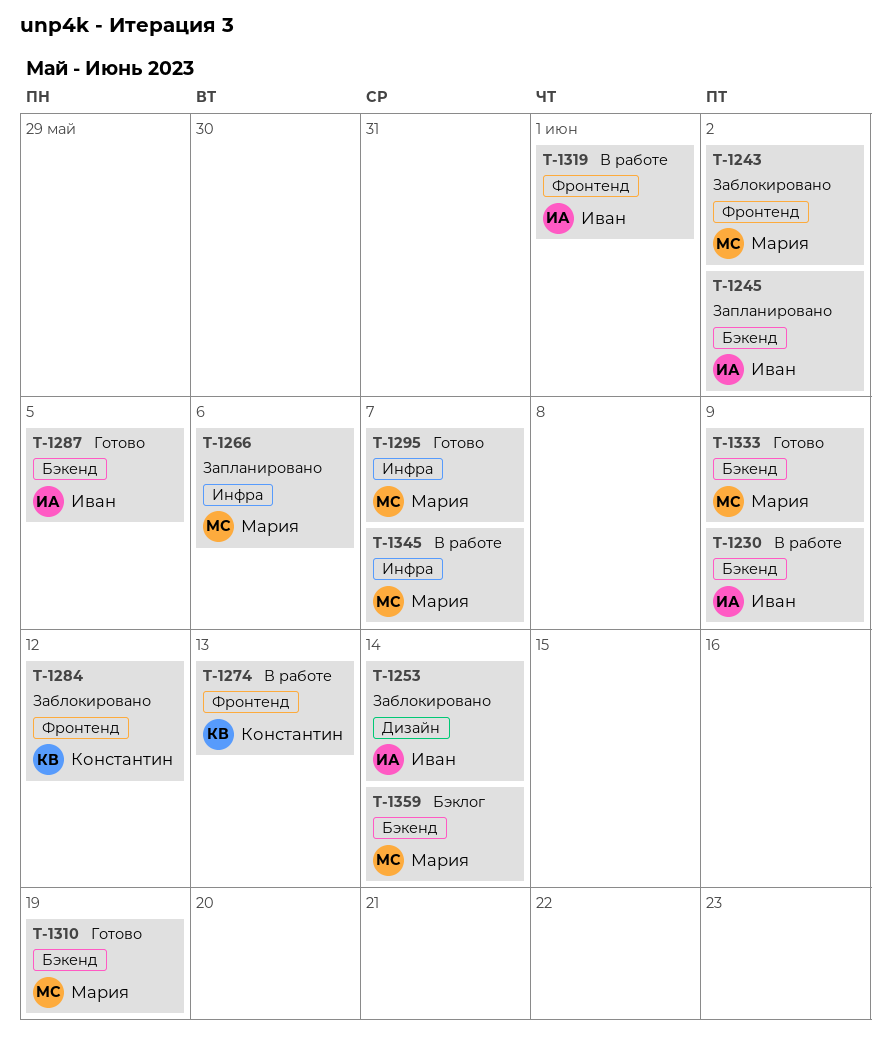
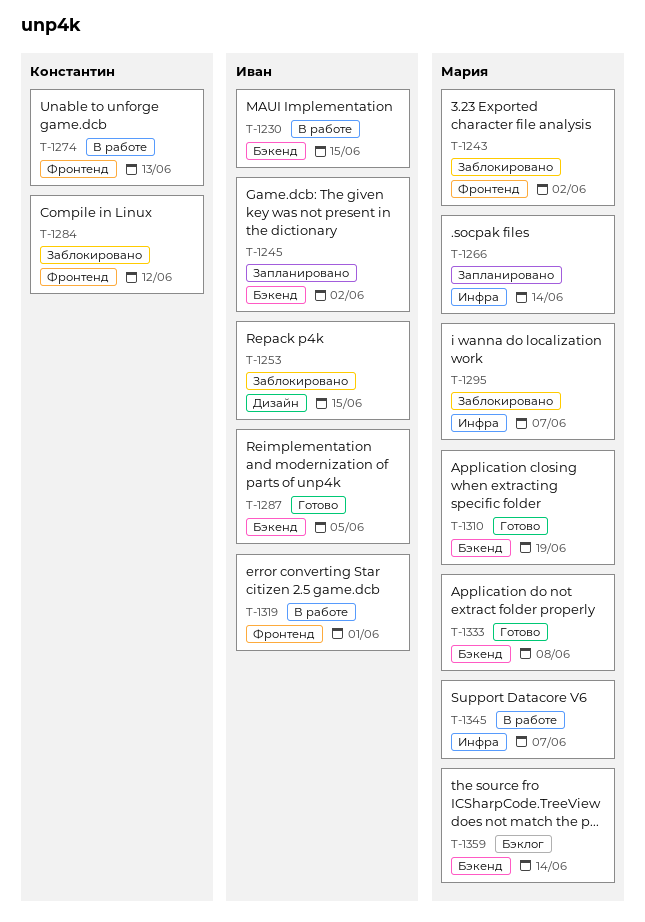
T-1230, due: Jun 9 -> Jun 15
T-1253, due: Jun 14 -> Jun 15
T-1266, due: Jun 6 -> Jun 14
T-1295, status: Готово -> Заблокировано
T-1333, due: Jun 9 -> Jun 8

